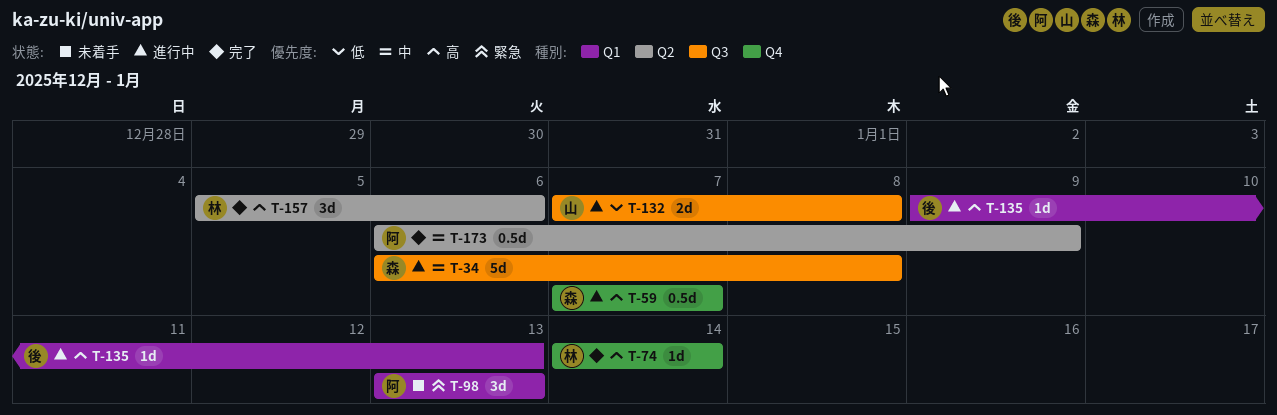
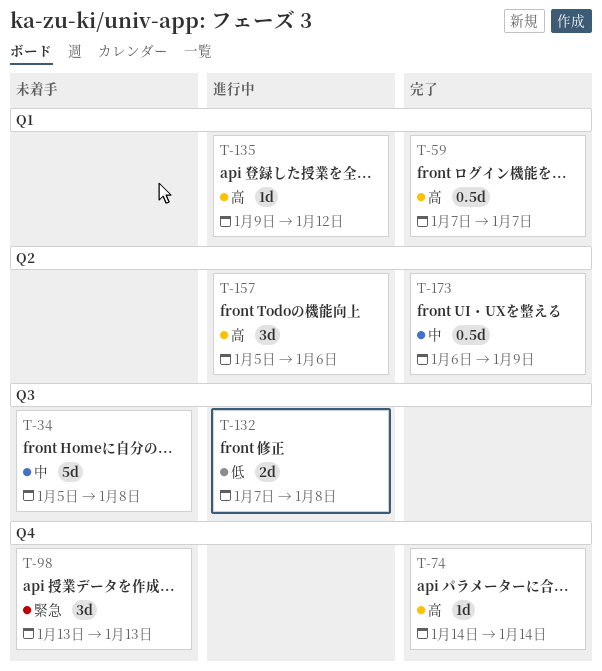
T-34, status: 進行中 -> 未着手
T-34, start: Jan 6 -> Jan 5
T-59, status: 進行中 -> 完了
T-59, label: Q4 -> Q1
T-98, label: Q1 -> Q4
T-135, due: Jan 13 -> Jan 12
T-157, status: 完了 -> 進行中

